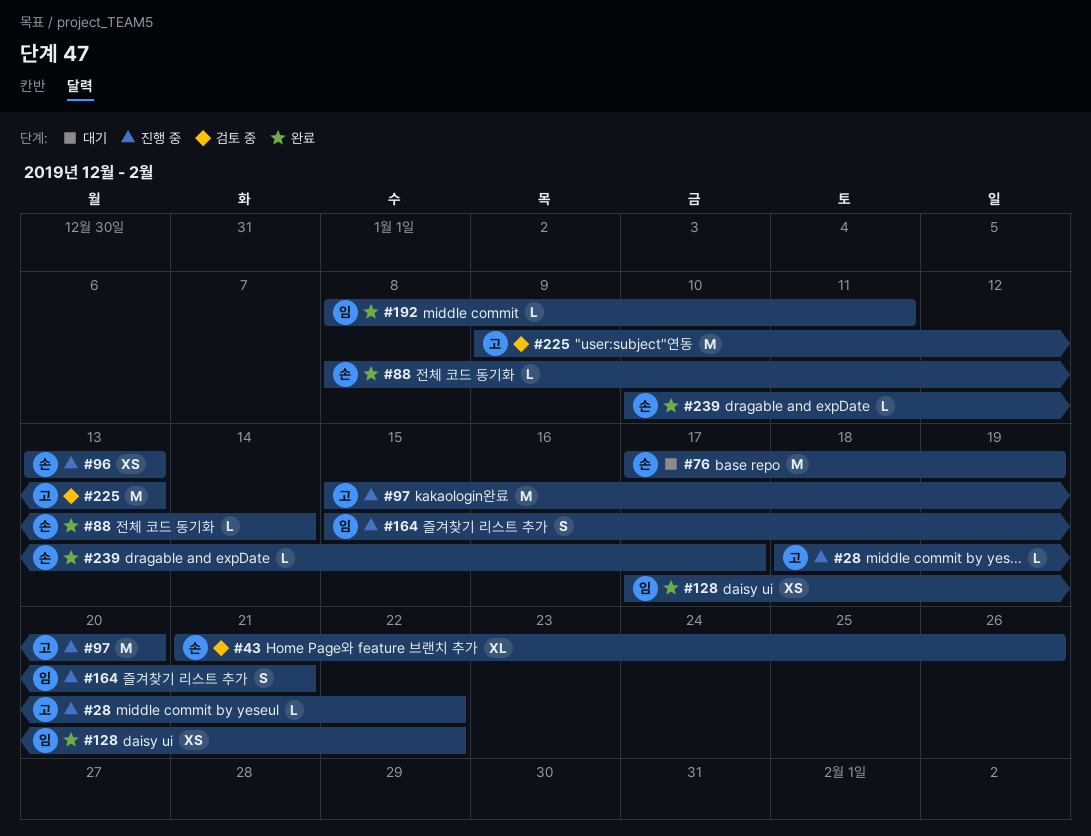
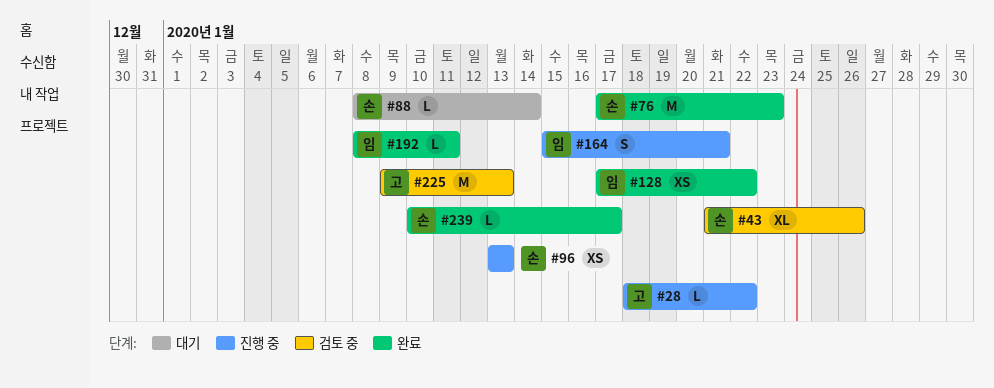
#76, status: 대기 -> 완료
#76, due: Jan 19 -> Jan 23
#88, status: 완료 -> 대기
#97: present -> none

